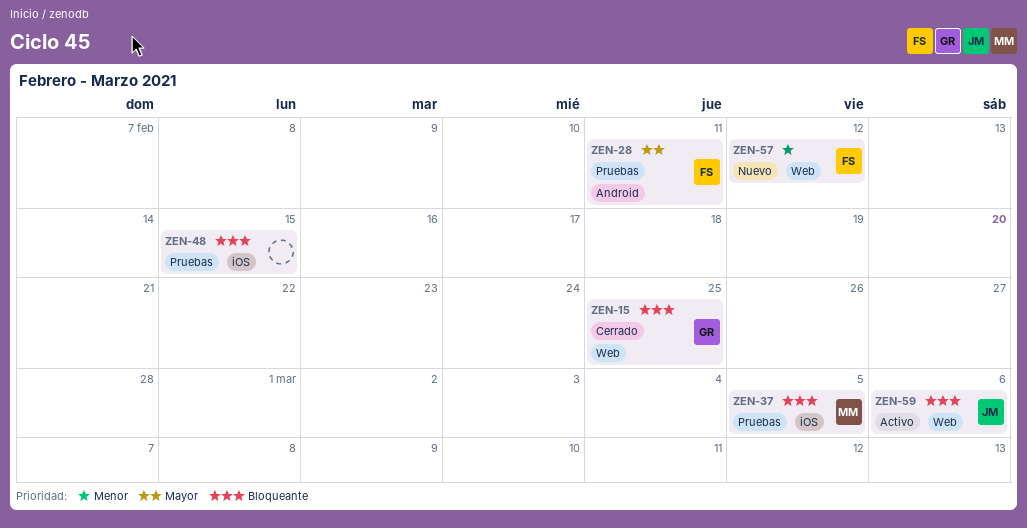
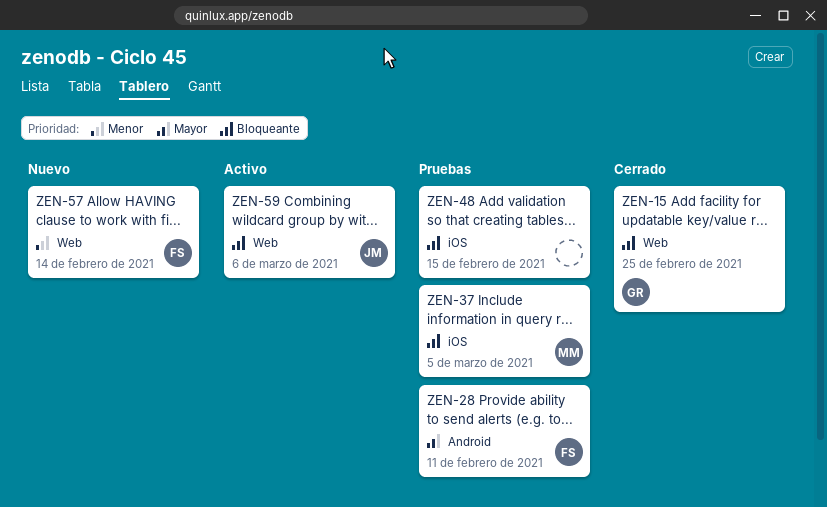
ZEN-57, due: Feb 12 -> Feb 14

